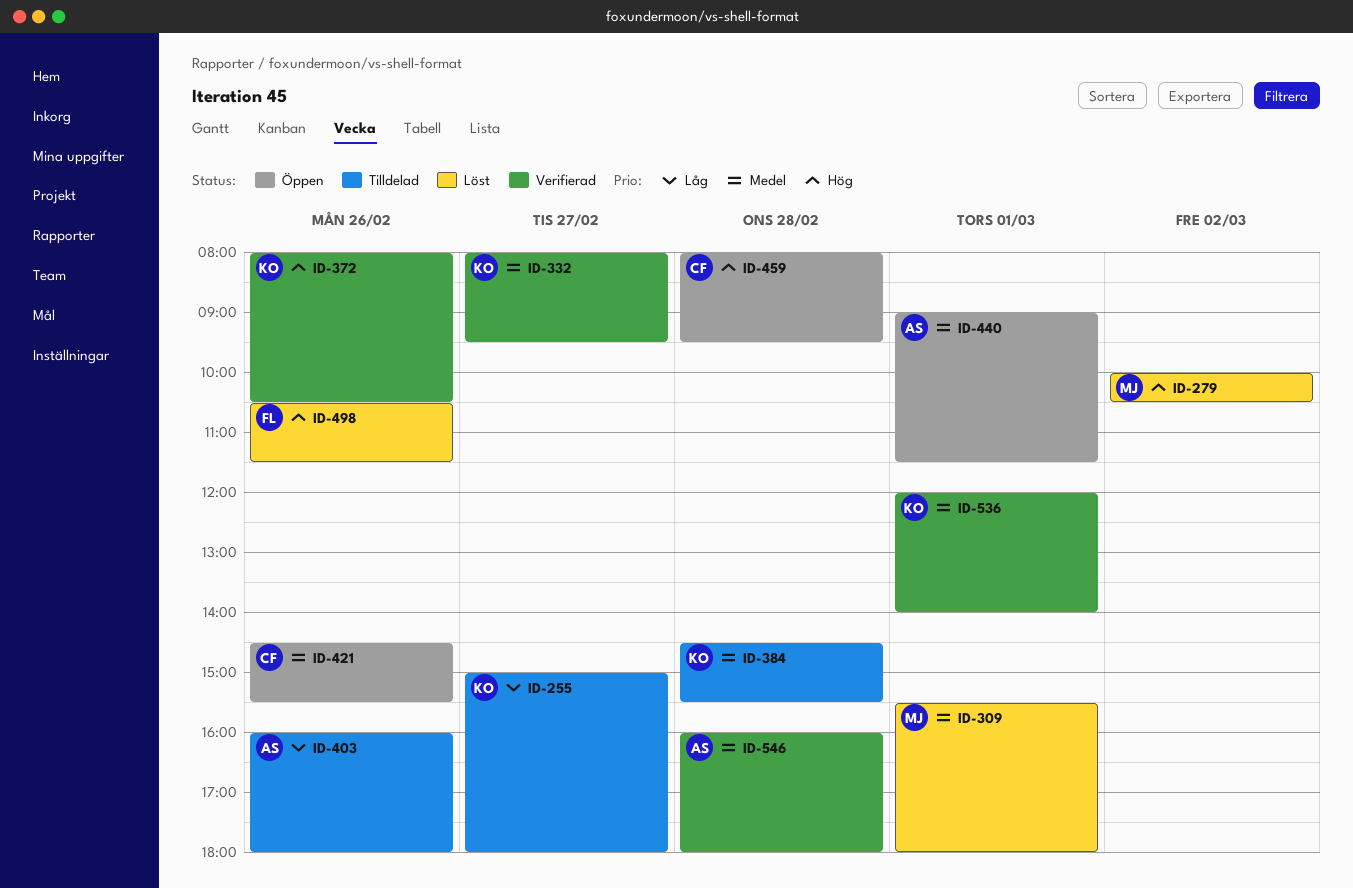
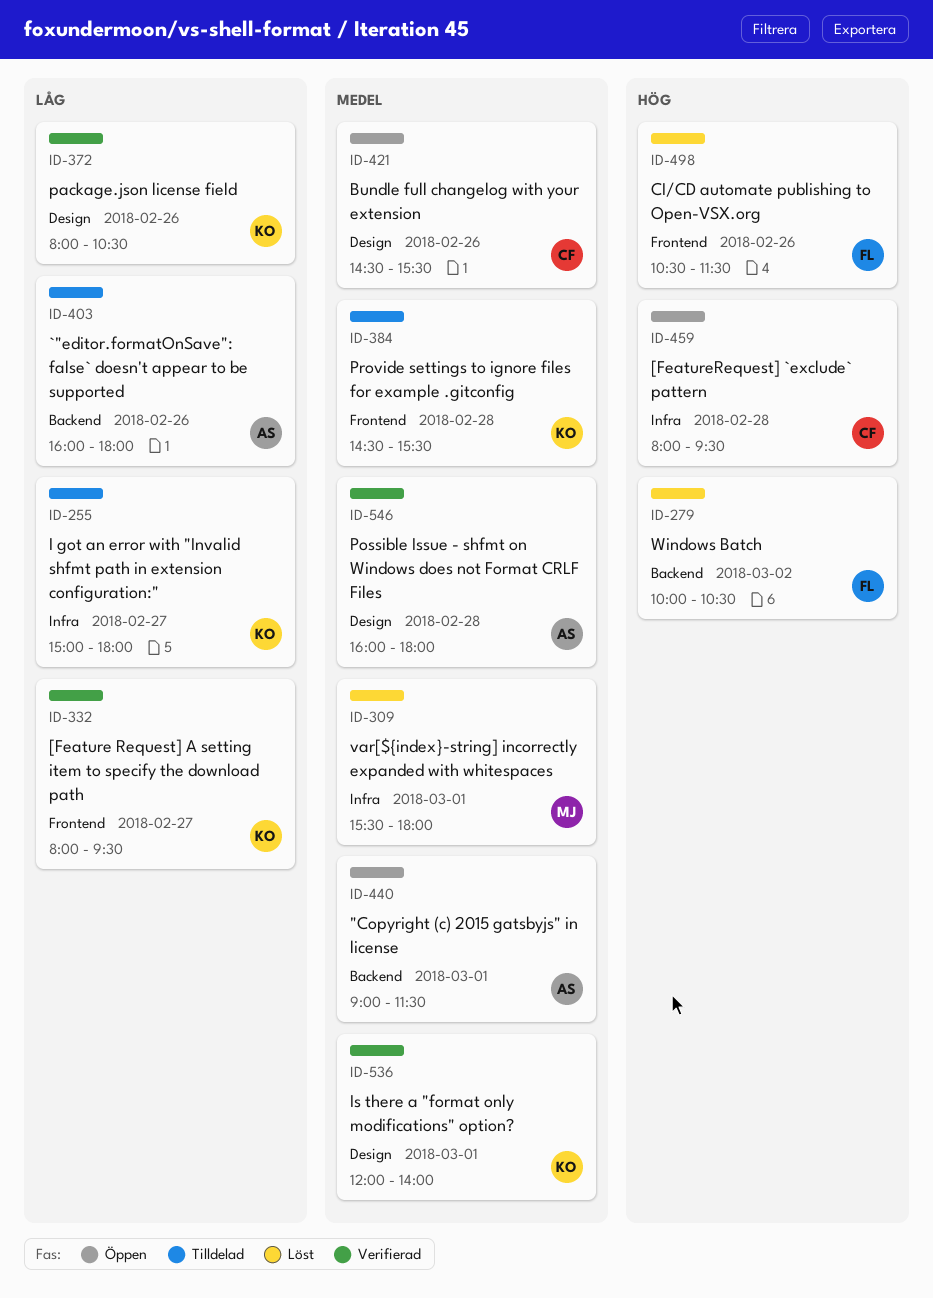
ID-279, owner: MJ -> FL
ID-332, priority: Medel -> Låg
ID-372, priority: Hög -> Låg

